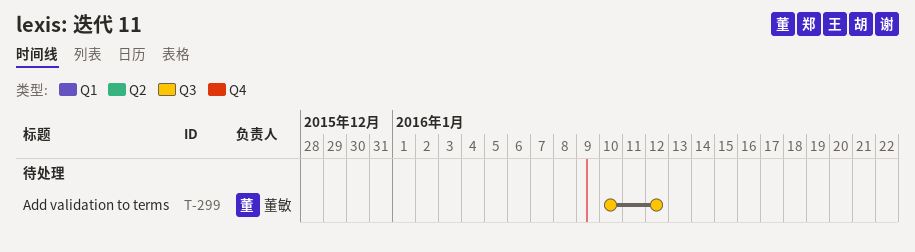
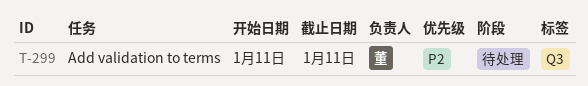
T-299, start: Jan 10 -> Jan 11
T-299, due: Jan 12 -> Jan 11

